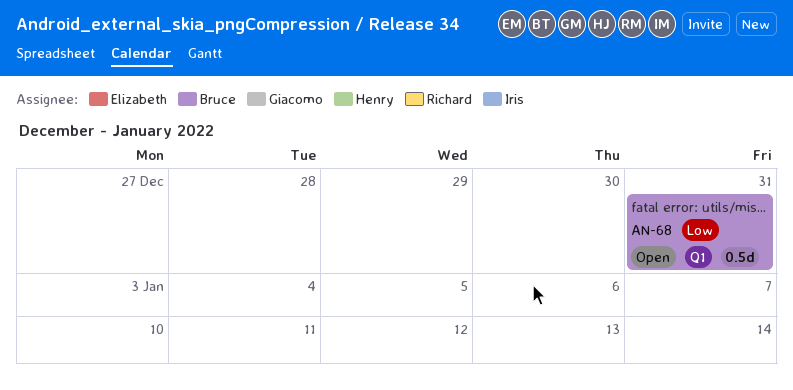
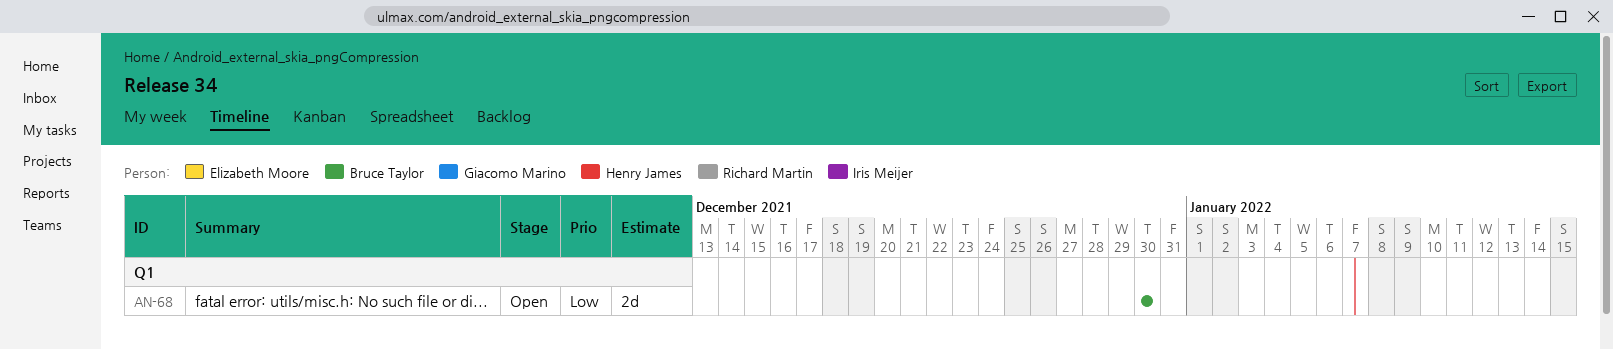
AN-68, estimate: 0.5d -> 2d
AN-68, due: Dec 31 -> Dec 30

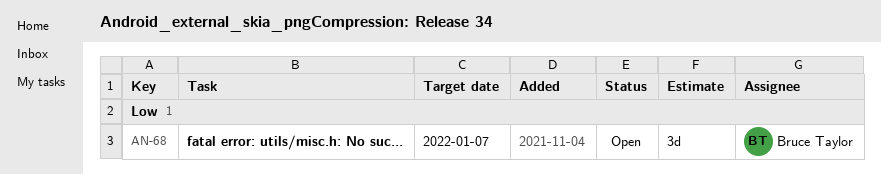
AN-68, estimate: 2d -> 3d
AN-68, due: Dec 30 -> Jan 7

